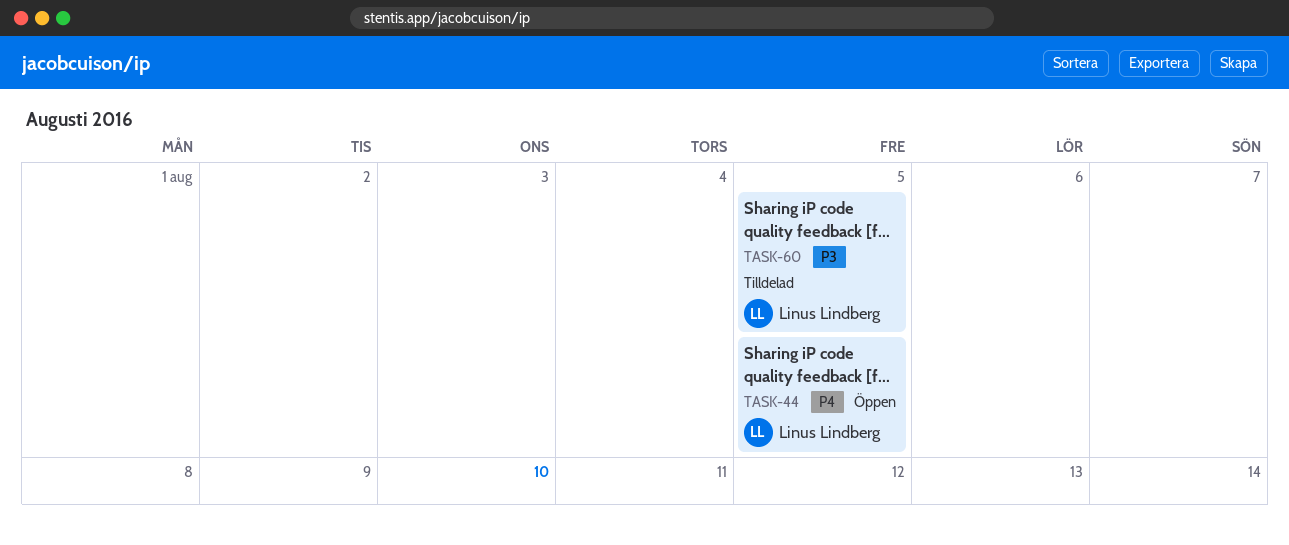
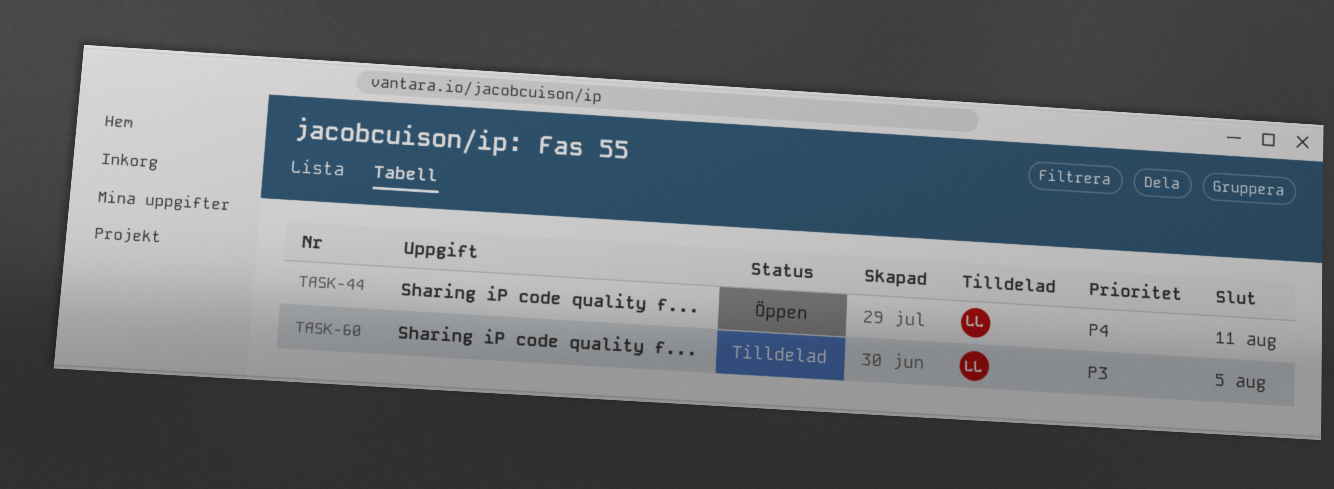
TASK-44, due: Aug 5 -> Aug 11

